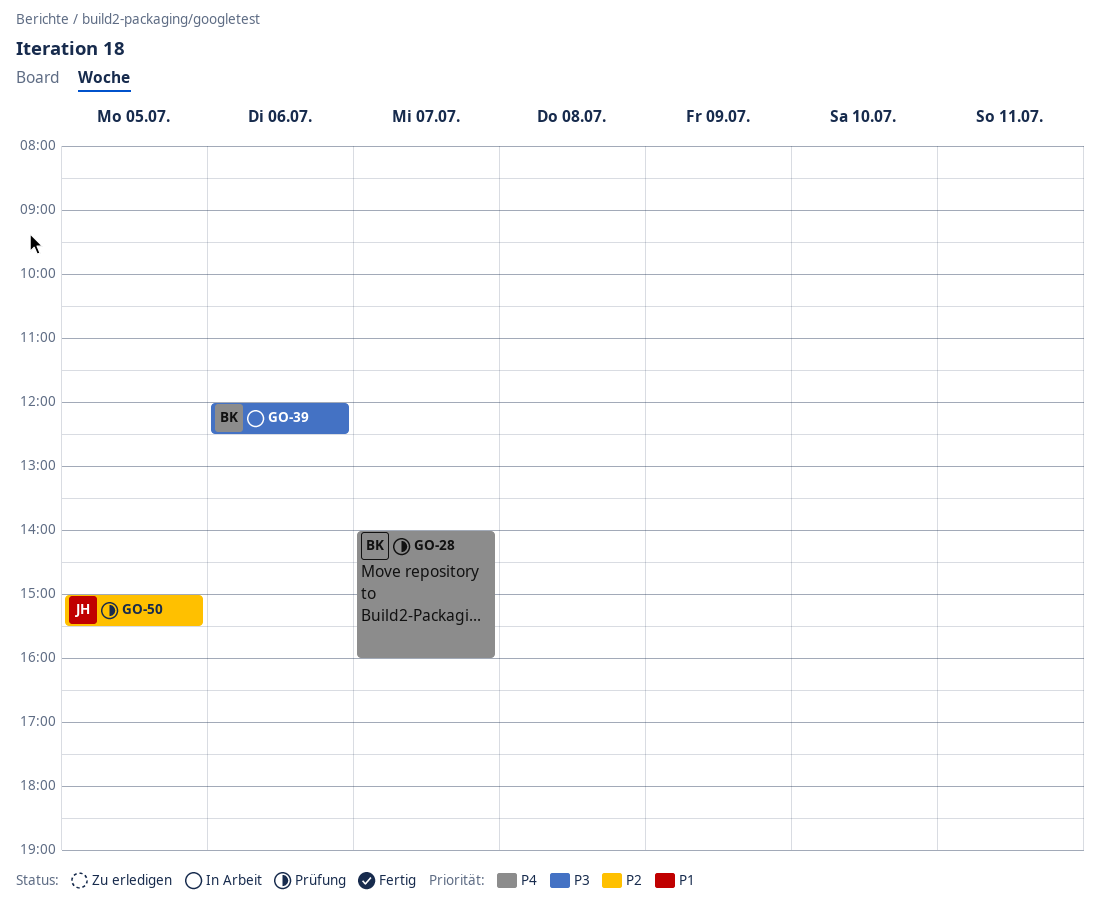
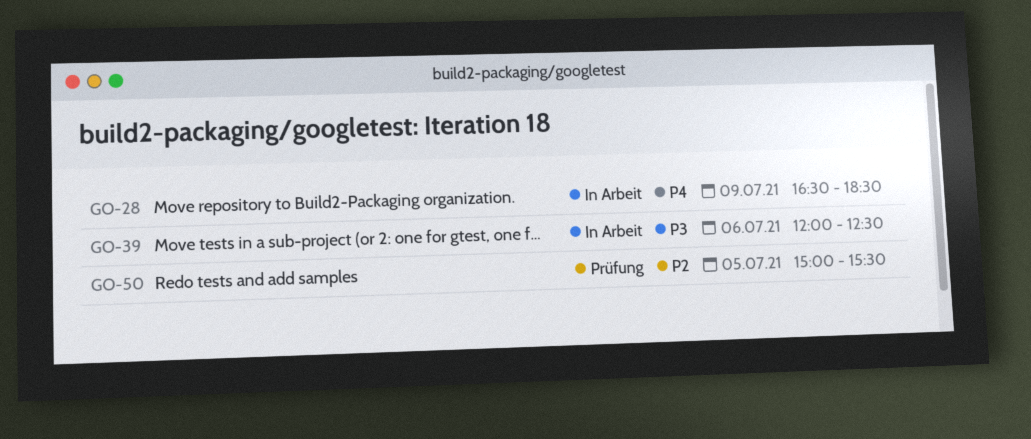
GO-28, status: Prüfung -> In Arbeit
GO-28, day: Jul 7 -> Jul 9
GO-28, begins: 14:00 -> 16:30
GO-28, ends: 16:00 -> 18:30

